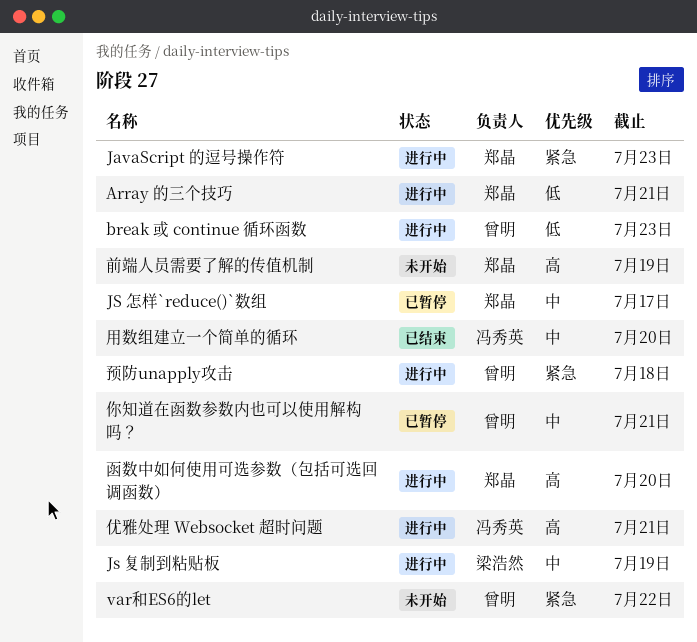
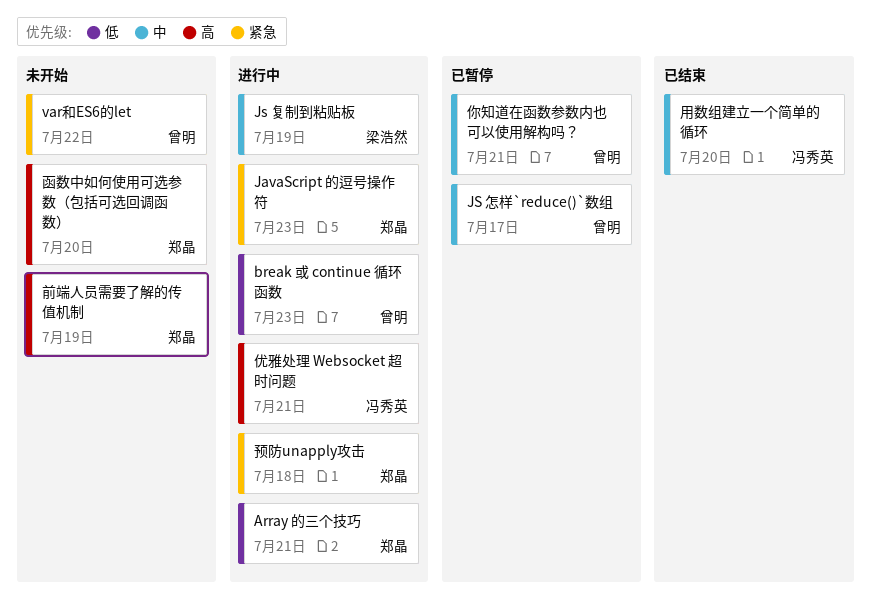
JS 怎样`reduce()`数组, owner: 郑晶 -> 曾明
函数中如何使用可选参数（包括可选回调函数）, status: 进行中 -> 未开始
预防unapply攻击, owner: 曾明 -> 郑晶

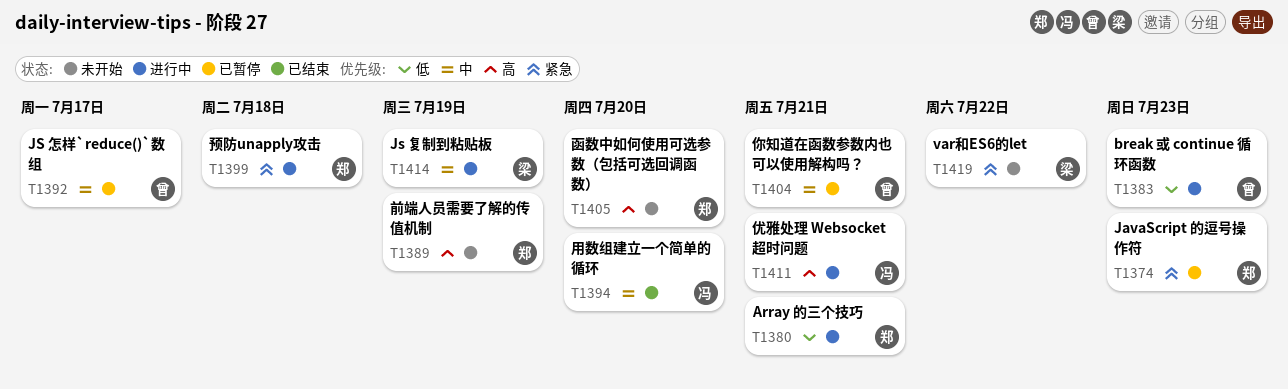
JavaScript 的逗号操作符, status: 进行中 -> 已暂停
var和ES6的let, owner: 曾明 -> 梁浩然

